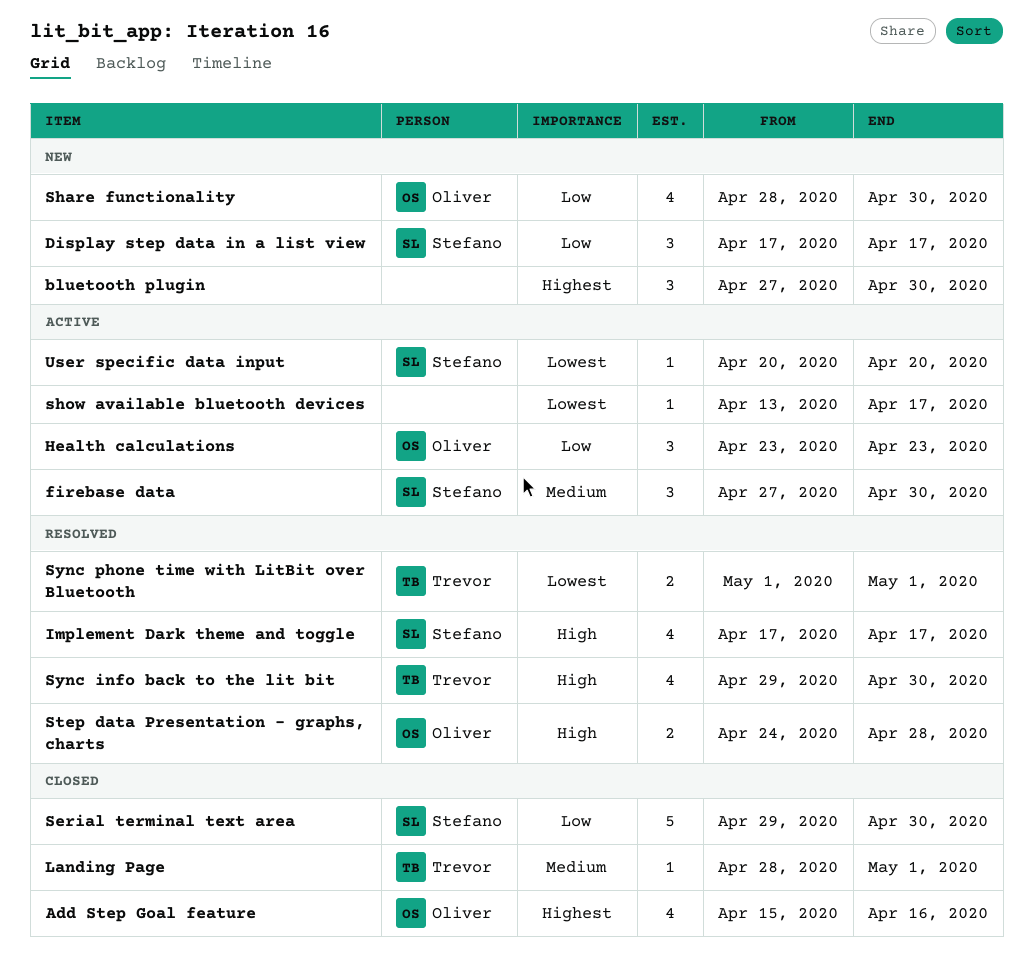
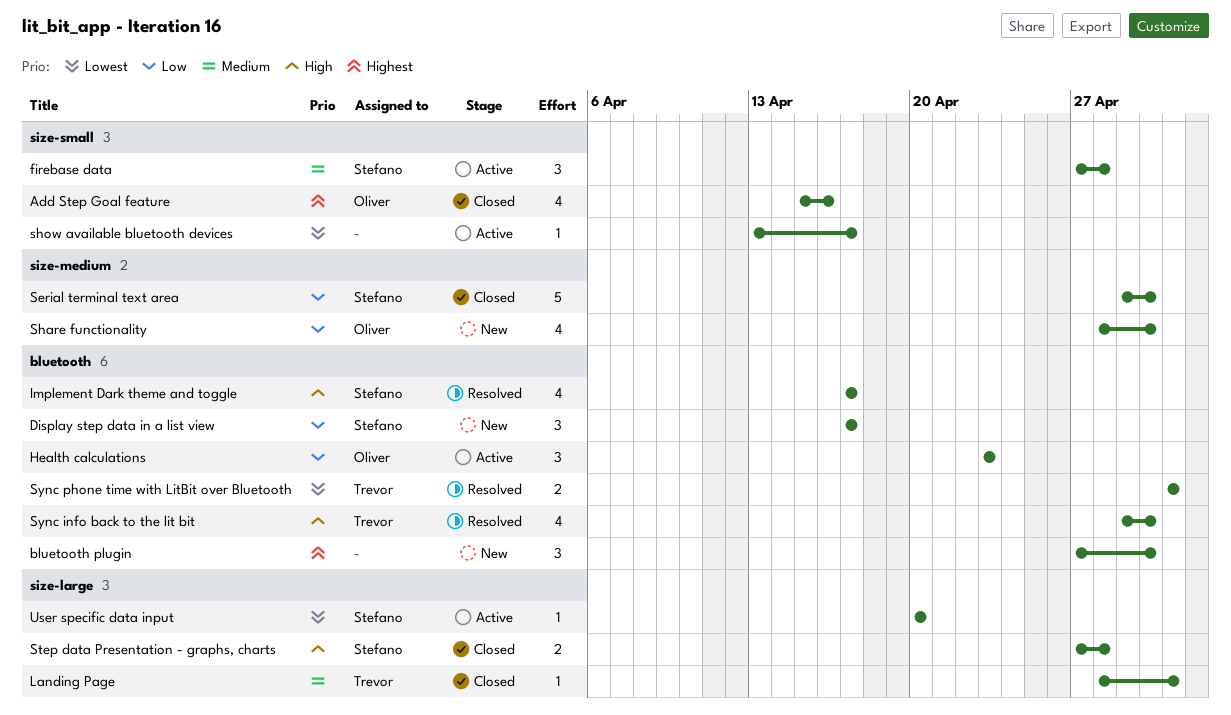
firebase data, due: Apr 30 -> Apr 28
Step data Presentation - graphs, charts, status: Resolved -> Closed
Step data Presentation - graphs, charts, owner: Oliver -> Stefano
Step data Presentation - graphs, charts, start: Apr 24 -> Apr 27

